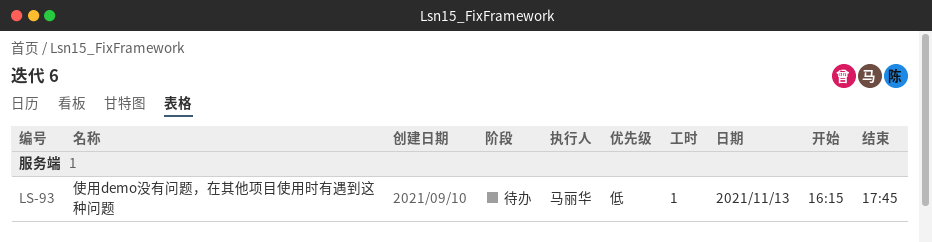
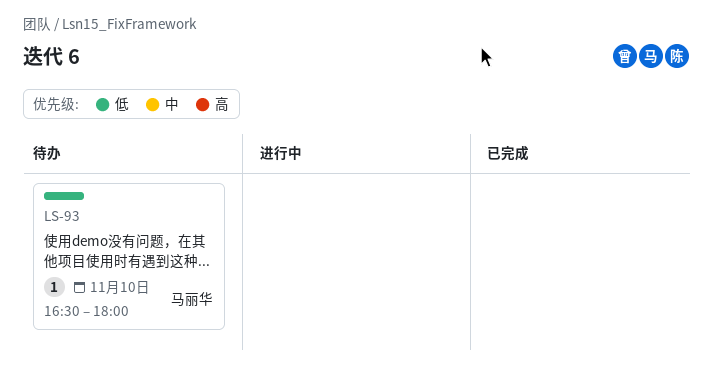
LS-93, day: Nov 13 -> Nov 10
LS-93, begins: 16:15 -> 16:30
LS-93, ends: 17:45 -> 18:00

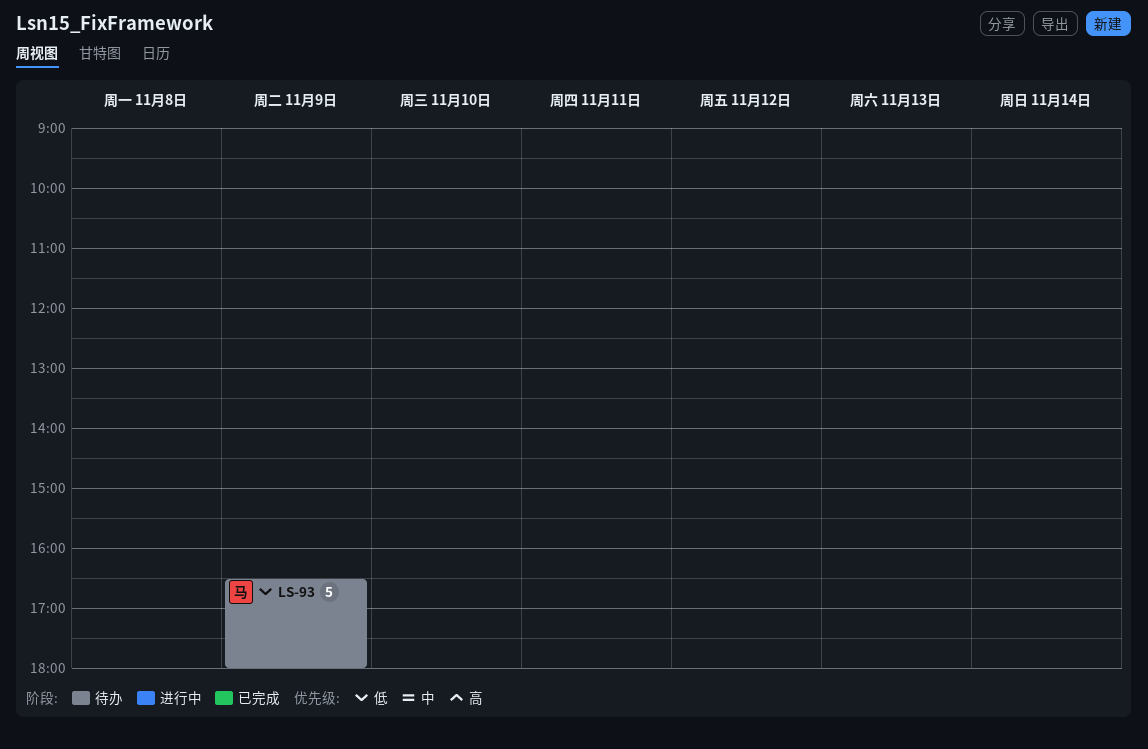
LS-93, estimate: 1 -> 5
LS-93, day: Nov 10 -> Nov 9

